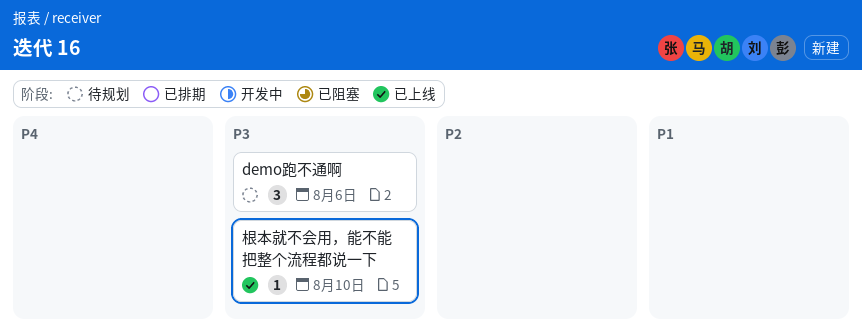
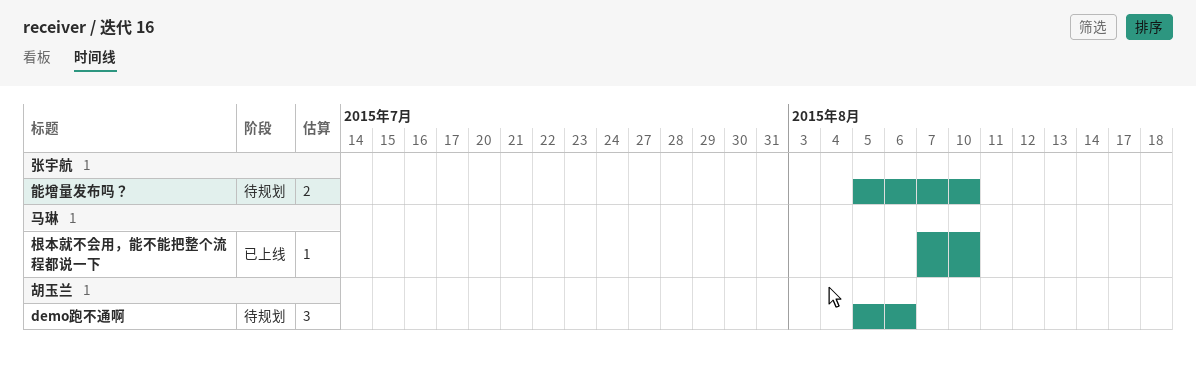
能增量发布吗？: none -> present

